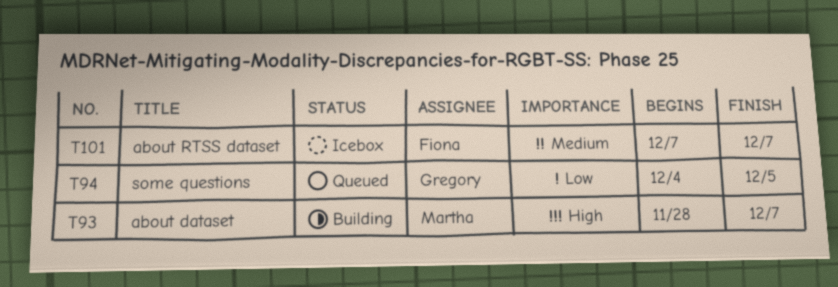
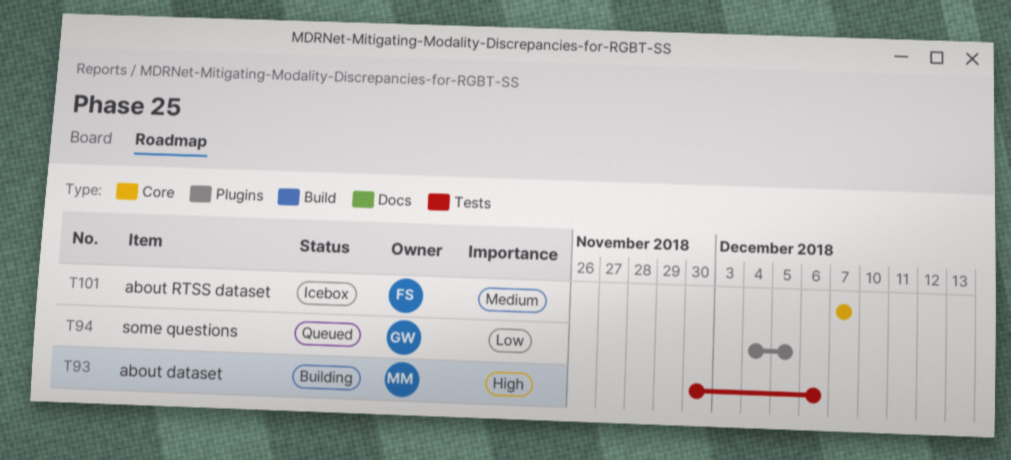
T93, start: Nov 28 -> Nov 30
T93, due: Dec 7 -> Dec 6

